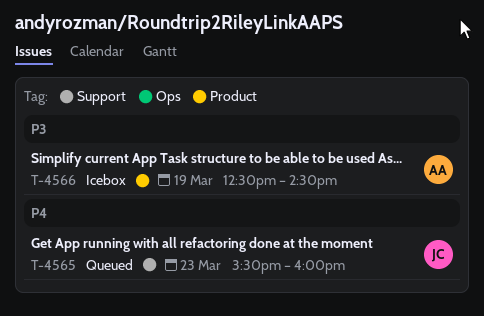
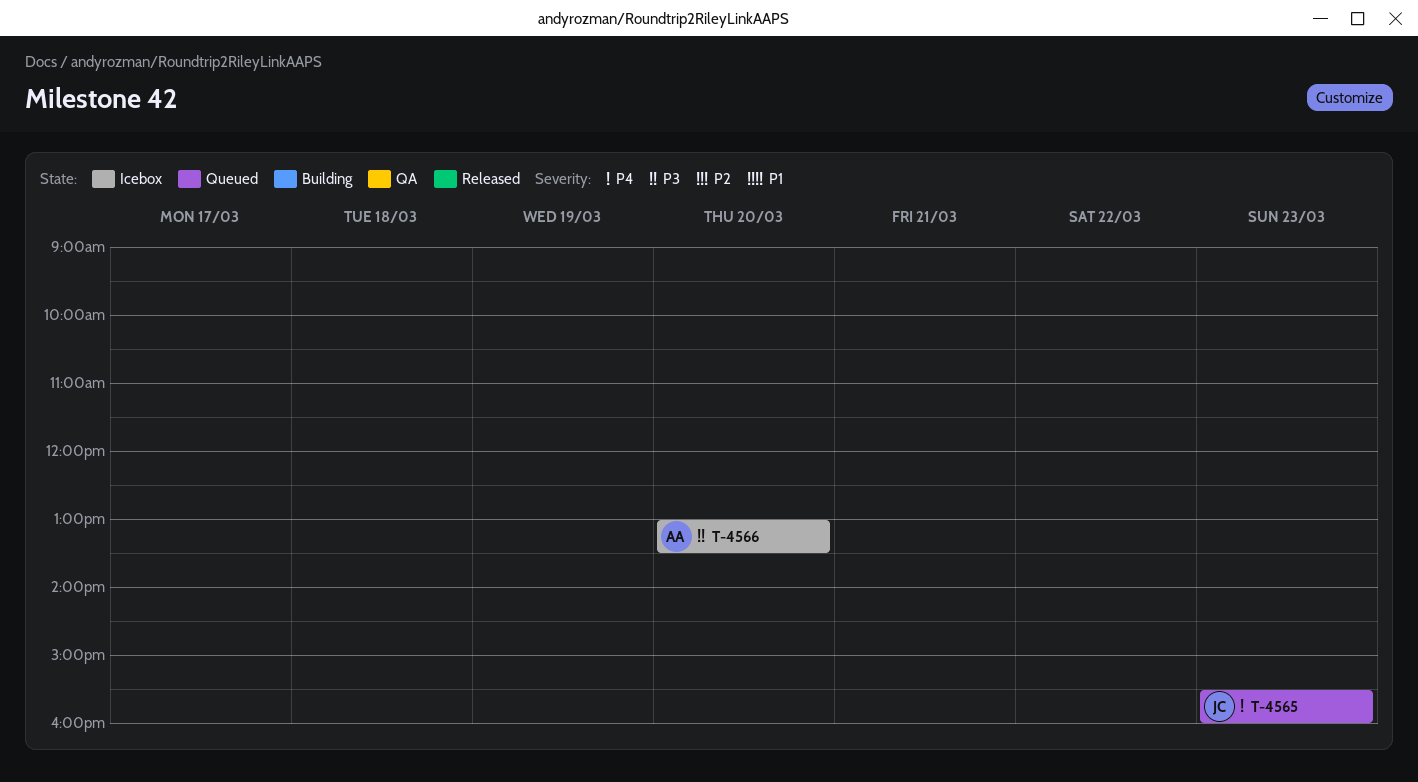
T-4566, day: Mar 19 -> Mar 20
T-4566, begins: 12:30 -> 13:00
T-4566, ends: 14:30 -> 13:30

